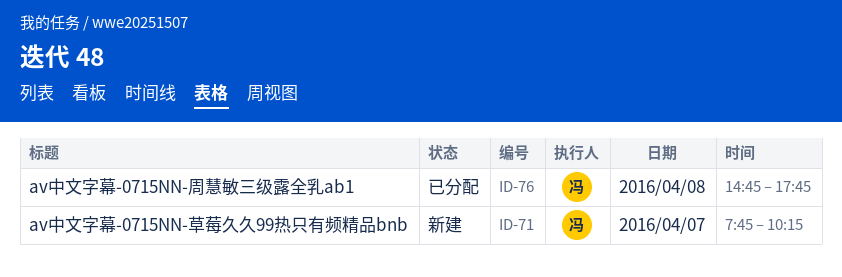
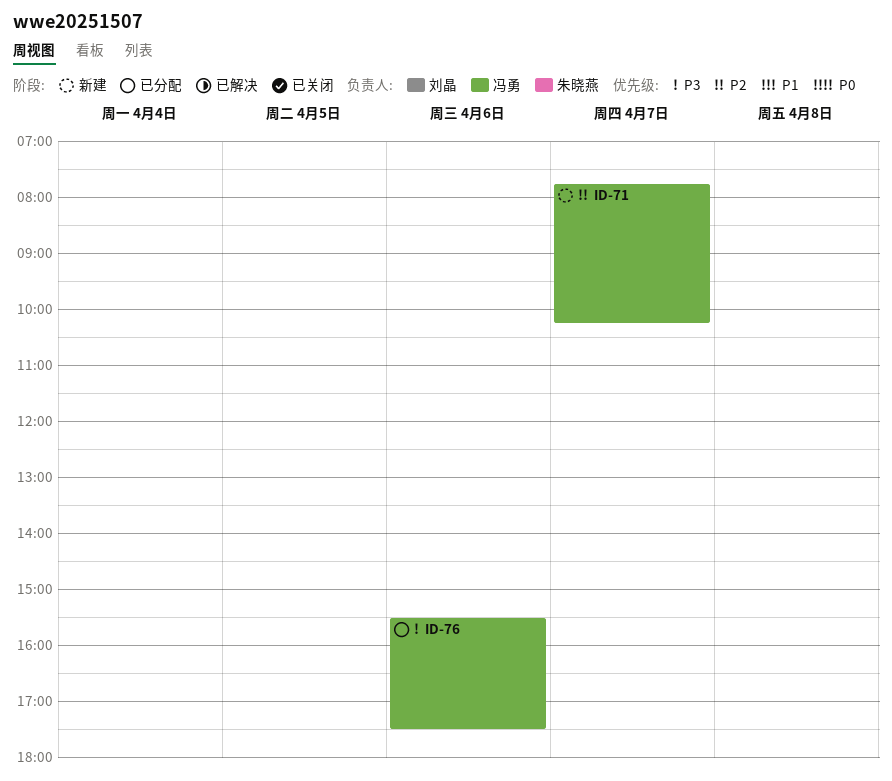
ID-76, day: Apr 8 -> Apr 6
ID-76, begins: 14:45 -> 15:30
ID-76, ends: 17:45 -> 17:30

